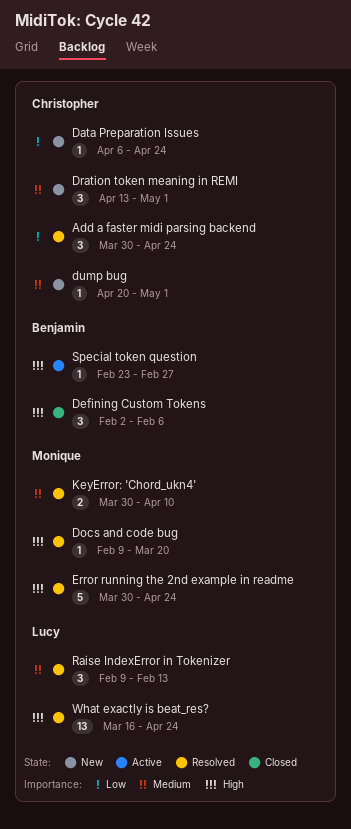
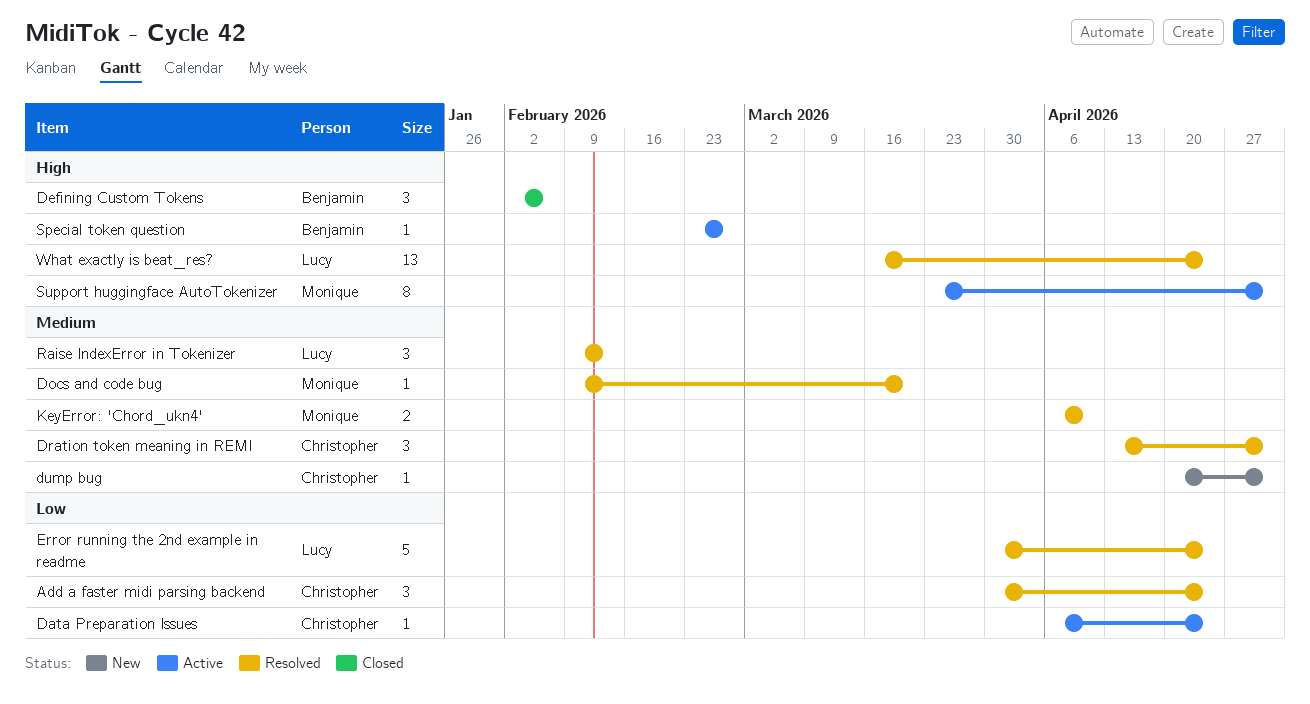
Data Preparation Issues, status: New -> Active
Docs and code bug, priority: High -> Medium
Dration token meaning in REMI, status: New -> Resolved
Error running the 2nd example in readme, owner: Monique -> Lucy
Error running the 2nd example in readme, priority: High -> Low
KeyError: 'Chord_ukn4', start: Mar 30 -> Apr 6
Support huggingface AutoTokenizer: none -> present

